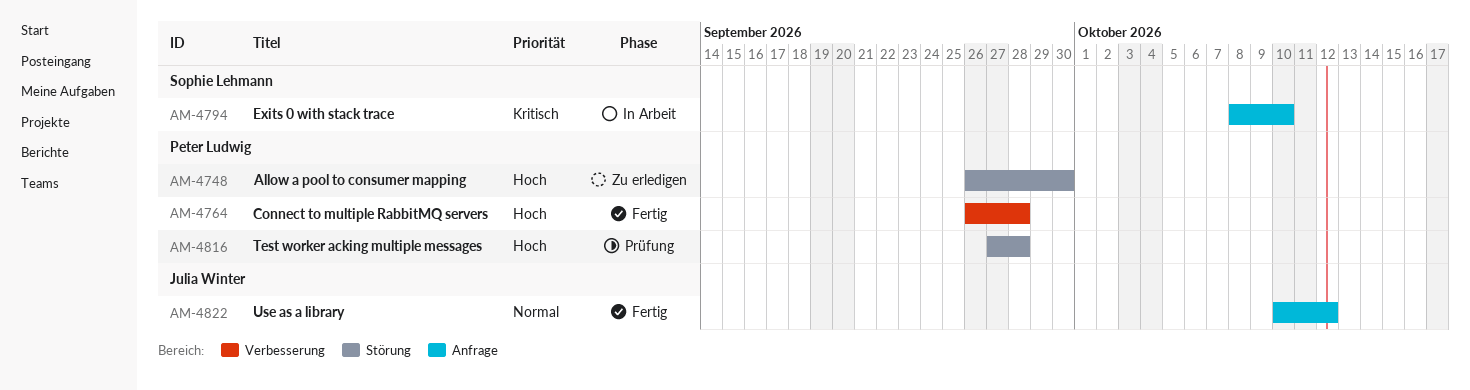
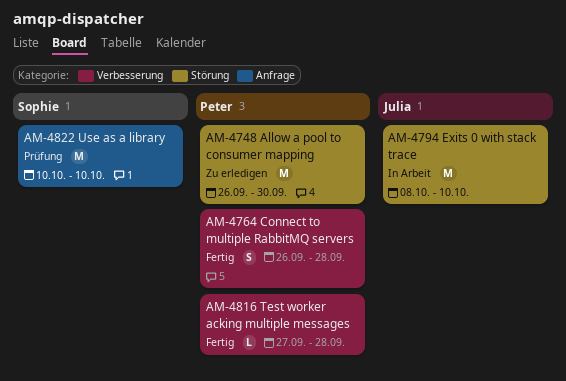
AM-4794, owner: Sophie Lehmann -> Julia Winter
AM-4794, label: Anfrage -> Störung
AM-4816, status: Prüfung -> Fertig
AM-4816, label: Störung -> Verbesserung
AM-4822, status: Fertig -> Prüfung
AM-4822, owner: Julia Winter -> Sophie Lehmann
AM-4822, due: Oct 12 -> Oct 10

